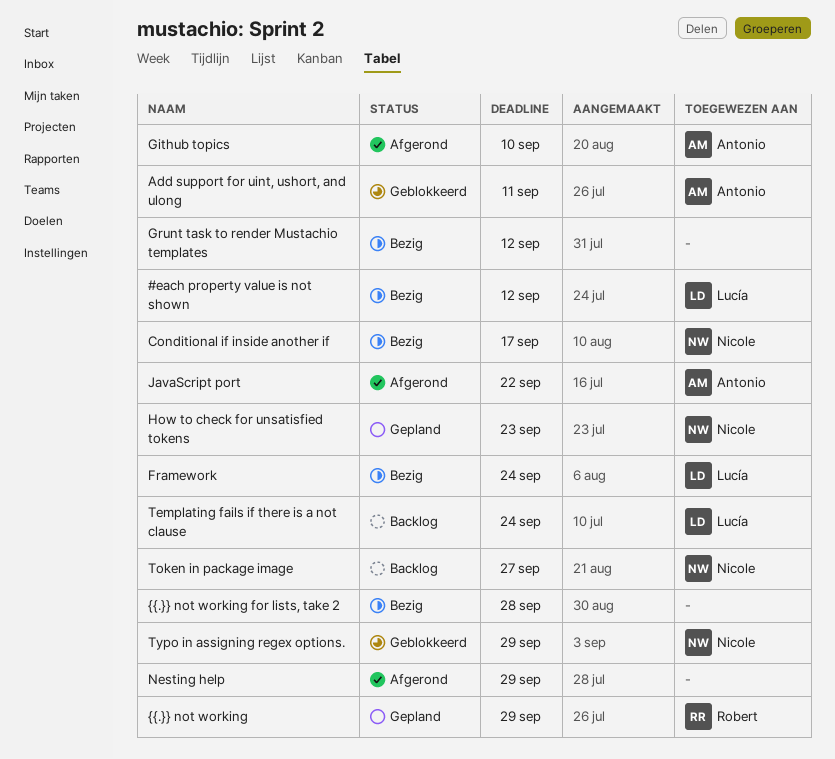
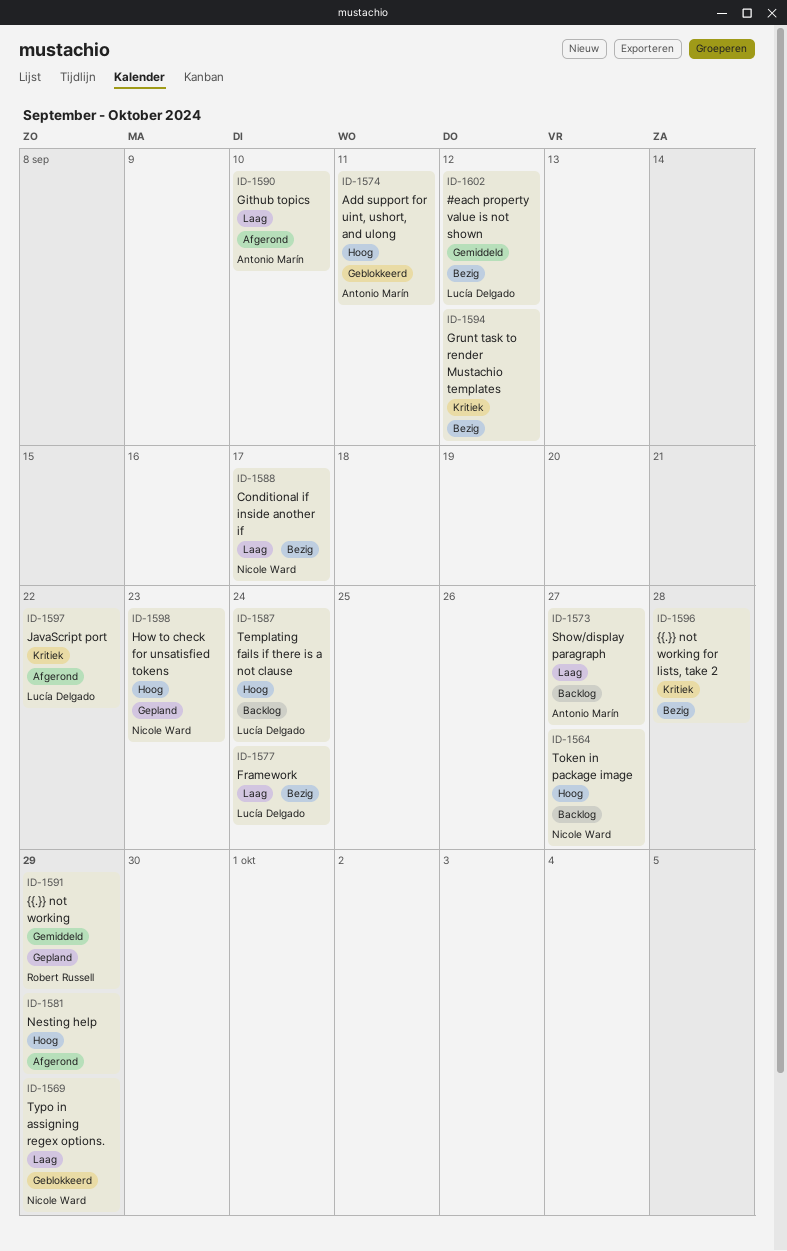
JavaScript port, owner: Antonio Marín -> Lucía Delgado
Show/display paragraph: none -> present

